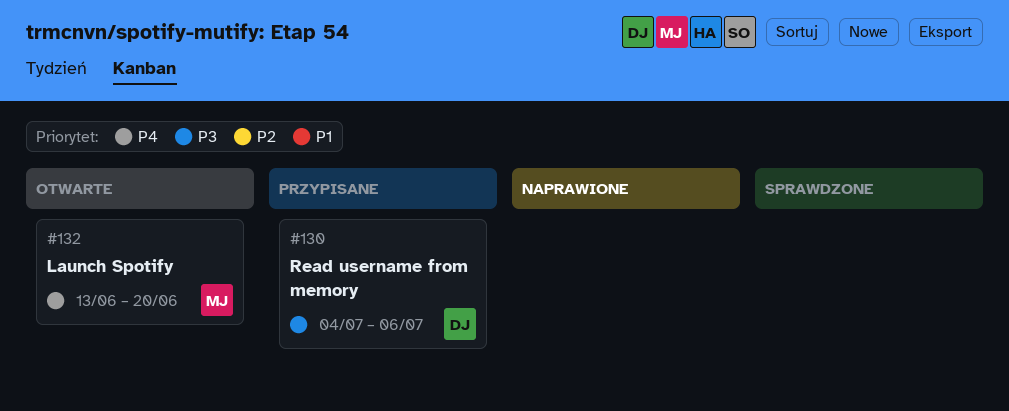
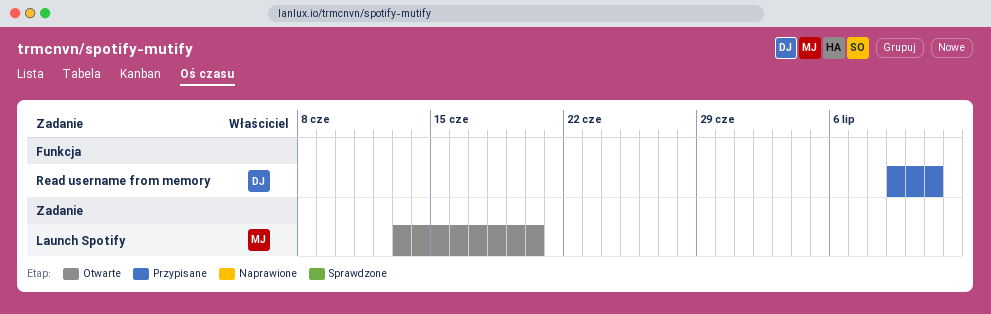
Read username from memory, start: Jul 4 -> Jul 9
Read username from memory, due: Jul 6 -> Jul 11

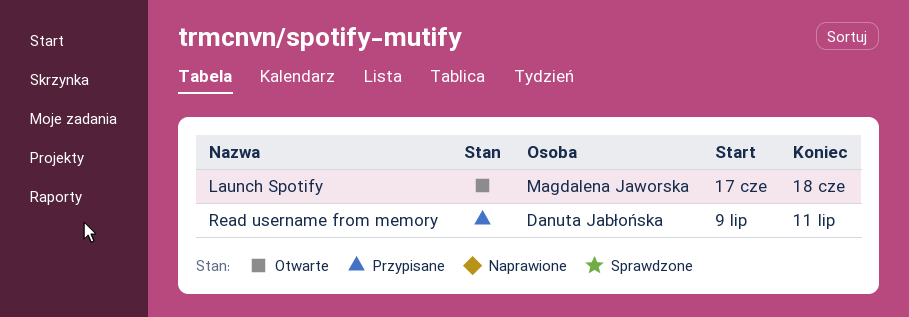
Launch Spotify, start: Jun 13 -> Jun 17
Launch Spotify, due: Jun 20 -> Jun 18

